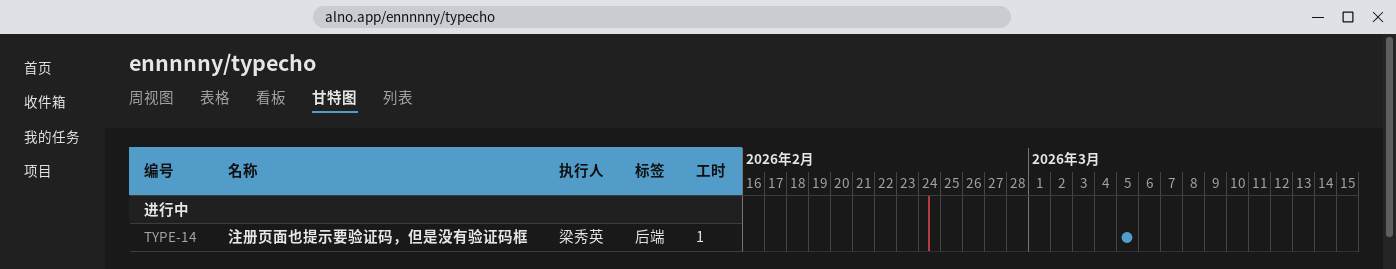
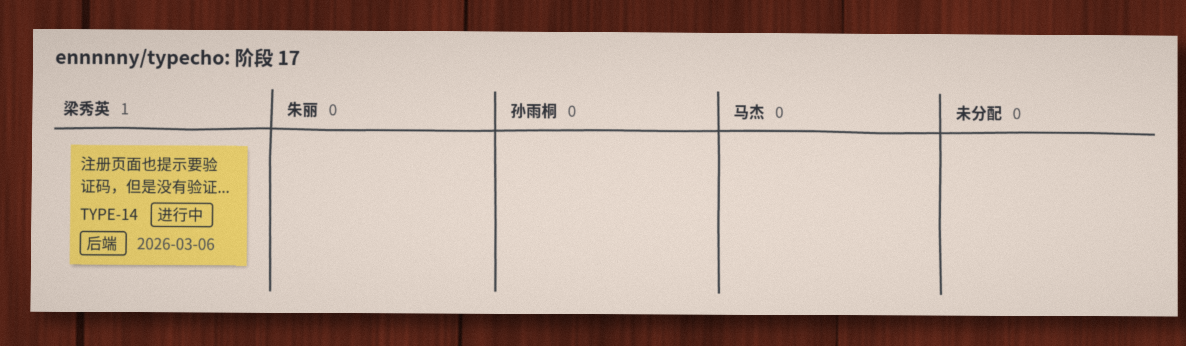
TYPE-14, due: Mar 5 -> Mar 6

